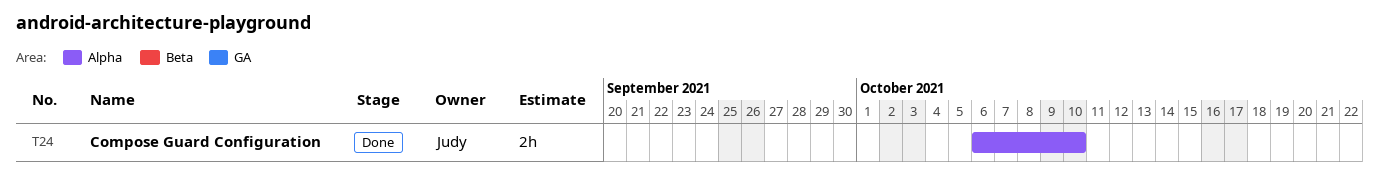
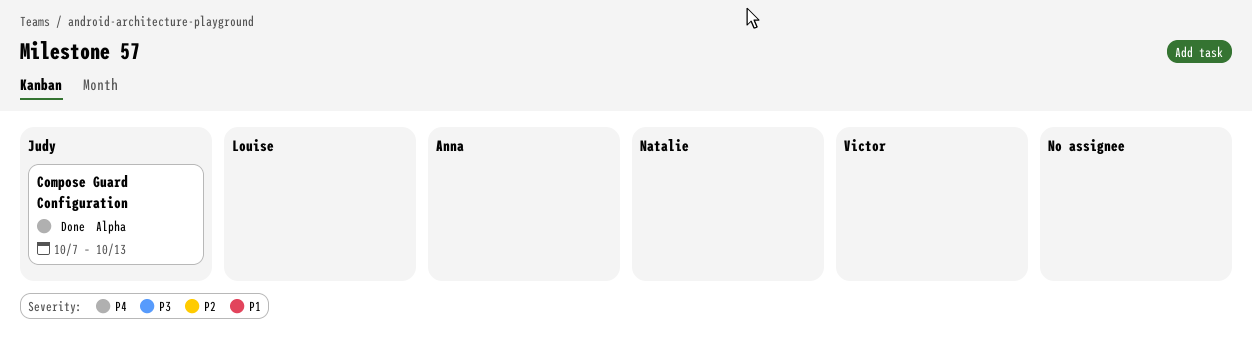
Compose Guard Configuration, start: Oct 6 -> Oct 7
Compose Guard Configuration, due: Oct 10 -> Oct 13

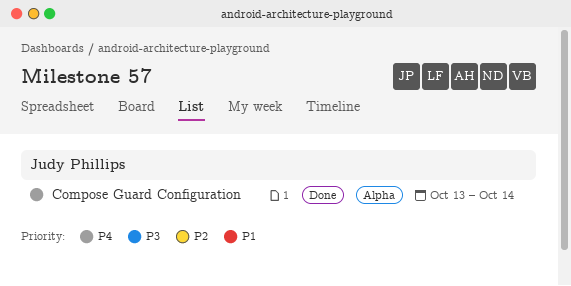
Compose Guard Configuration, start: Oct 7 -> Oct 13
Compose Guard Configuration, due: Oct 13 -> Oct 14

